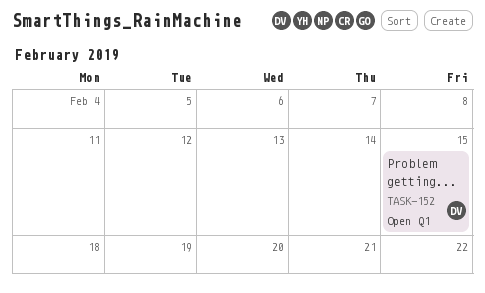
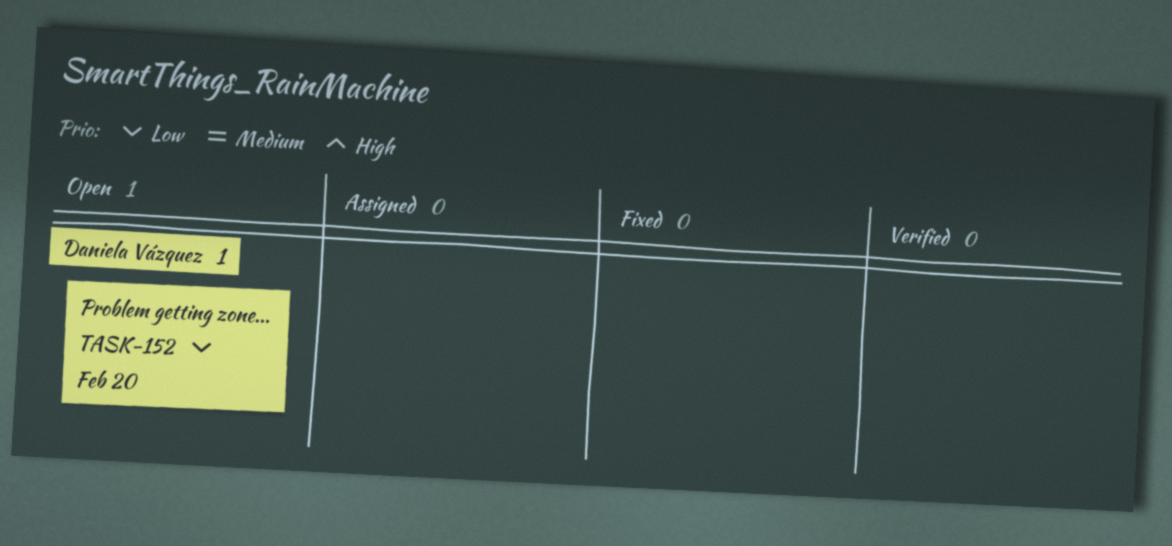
TASK-152, due: Feb 15 -> Feb 20

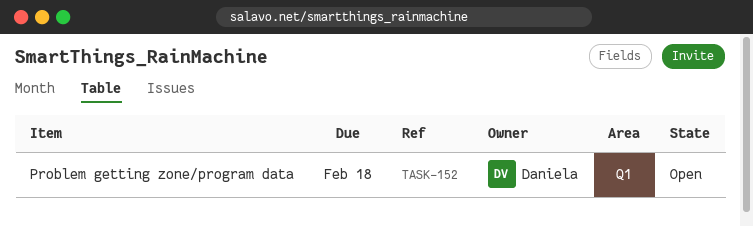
TASK-152, due: Feb 20 -> Feb 18

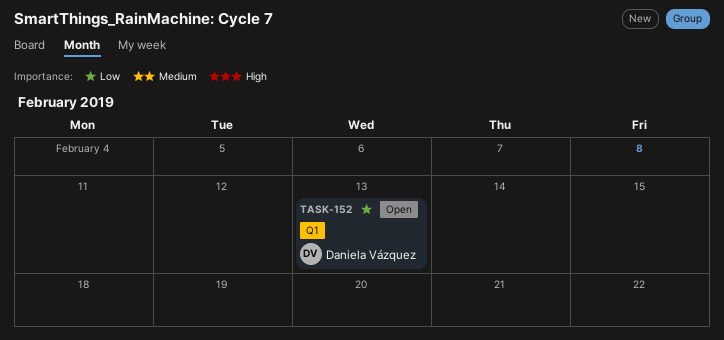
TASK-152, due: Feb 18 -> Feb 13

